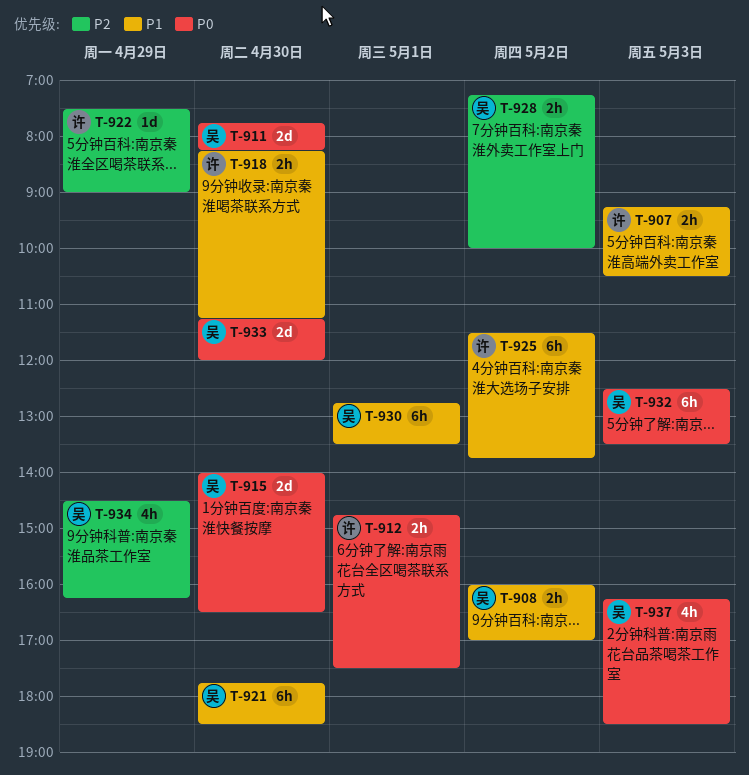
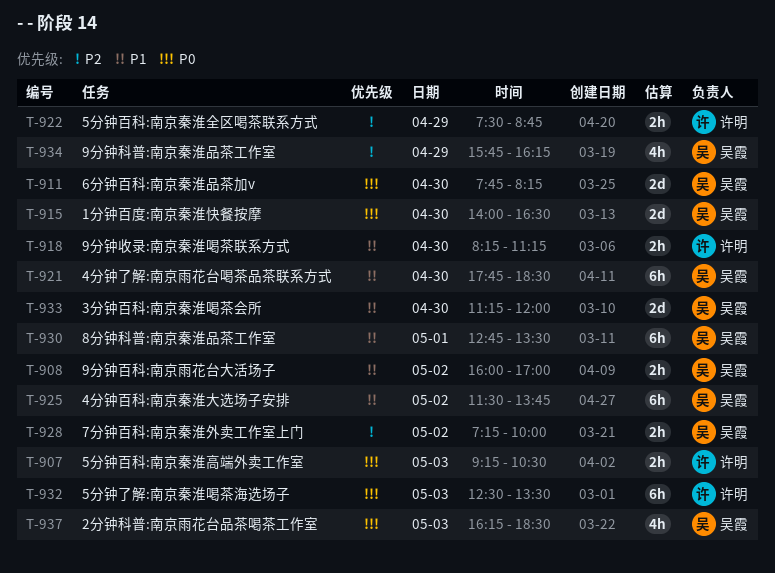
T-907, priority: P1 -> P0
T-912: present -> none
T-922, estimate: 1d -> 2h
T-922, ends: 09:00 -> 08:45
T-925, owner: 许明 -> 吴霞
T-932, owner: 吴霞 -> 许明
T-933, priority: P0 -> P1
T-934, begins: 14:30 -> 15:45

